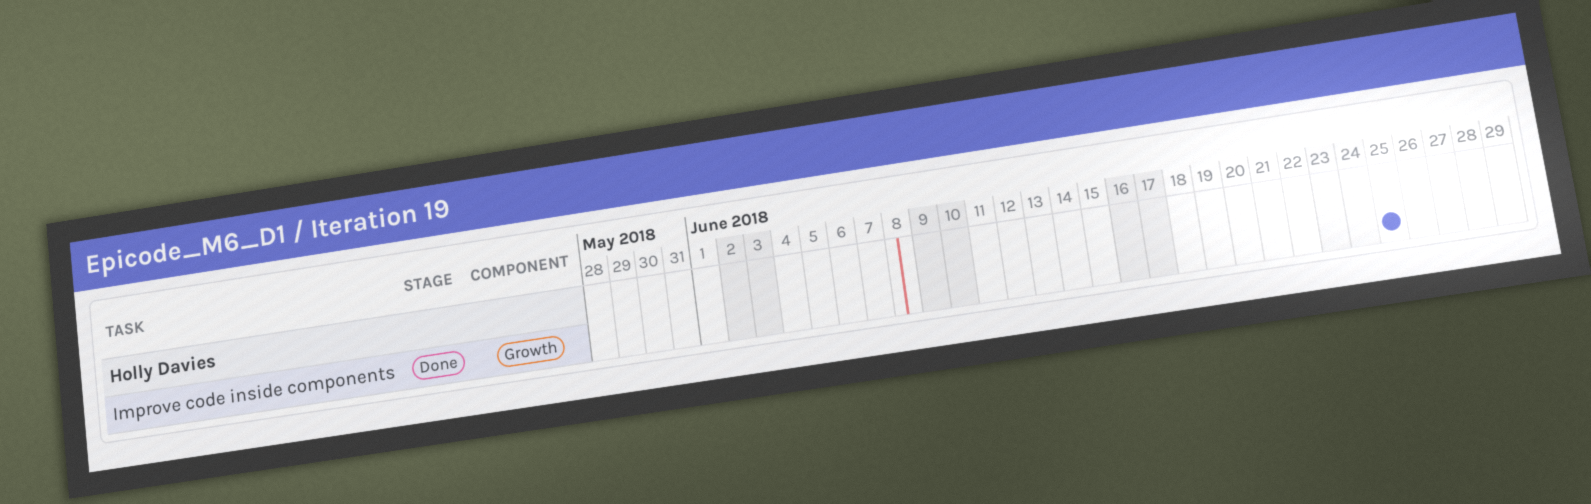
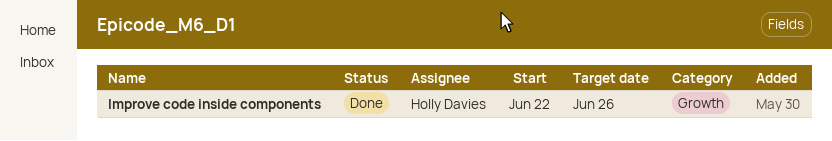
Improve code inside components, start: Jun 25 -> Jun 22
Improve code inside components, due: Jun 25 -> Jun 26

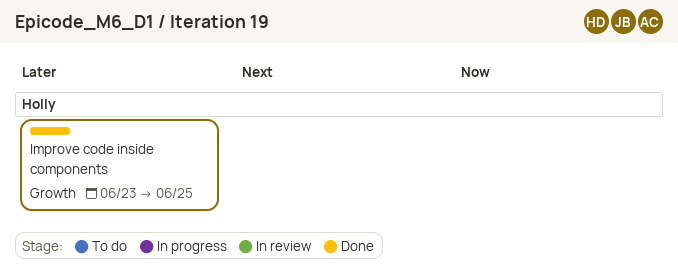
Improve code inside components, start: Jun 22 -> Jun 23
Improve code inside components, due: Jun 26 -> Jun 25

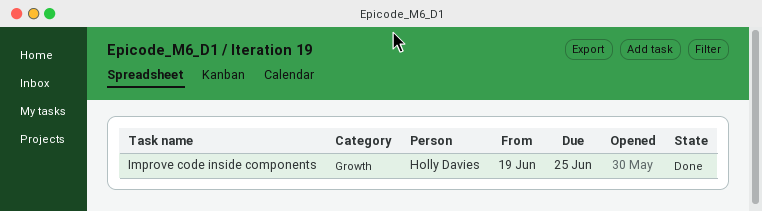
Improve code inside components, start: Jun 23 -> Jun 19

